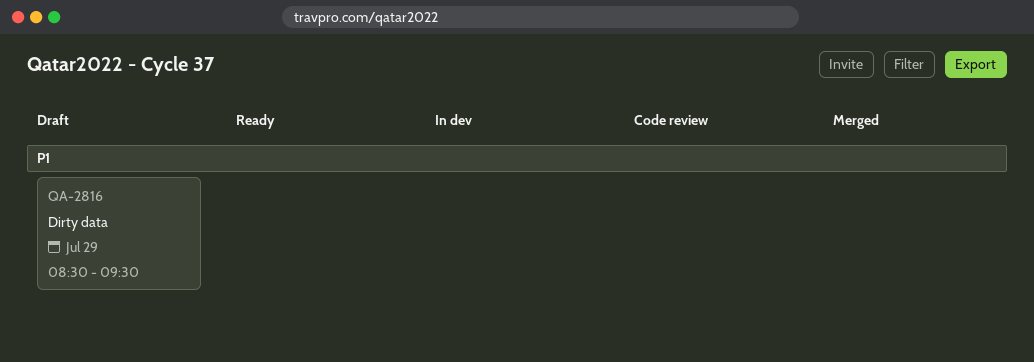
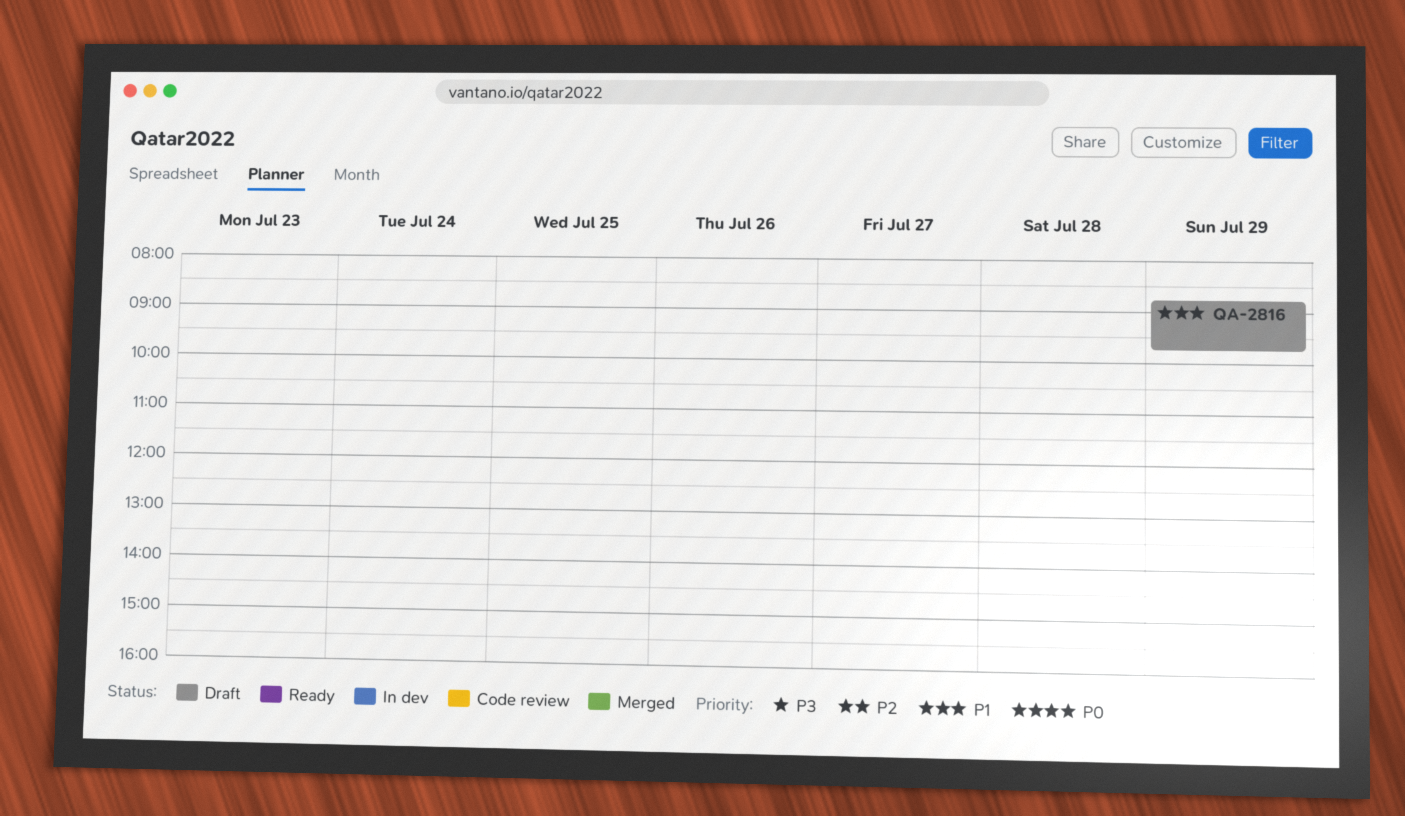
QA-2816, begins: 08:30 -> 08:45
QA-2816, ends: 09:30 -> 09:45

